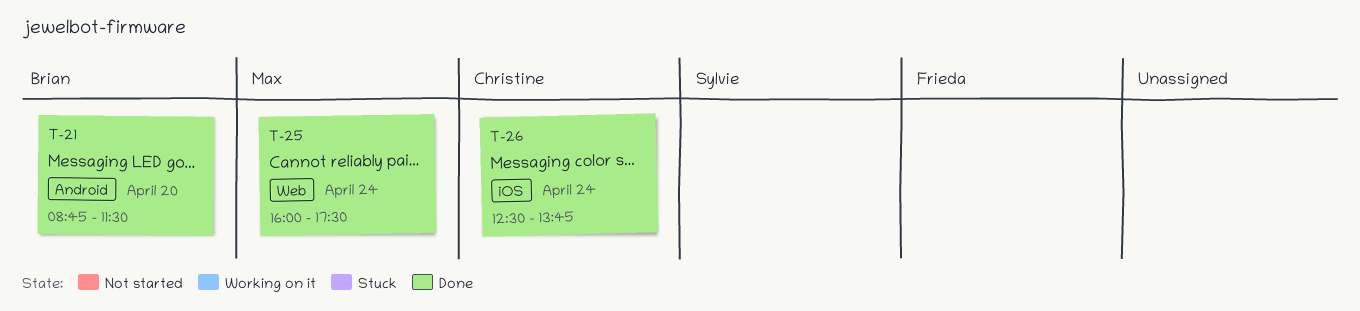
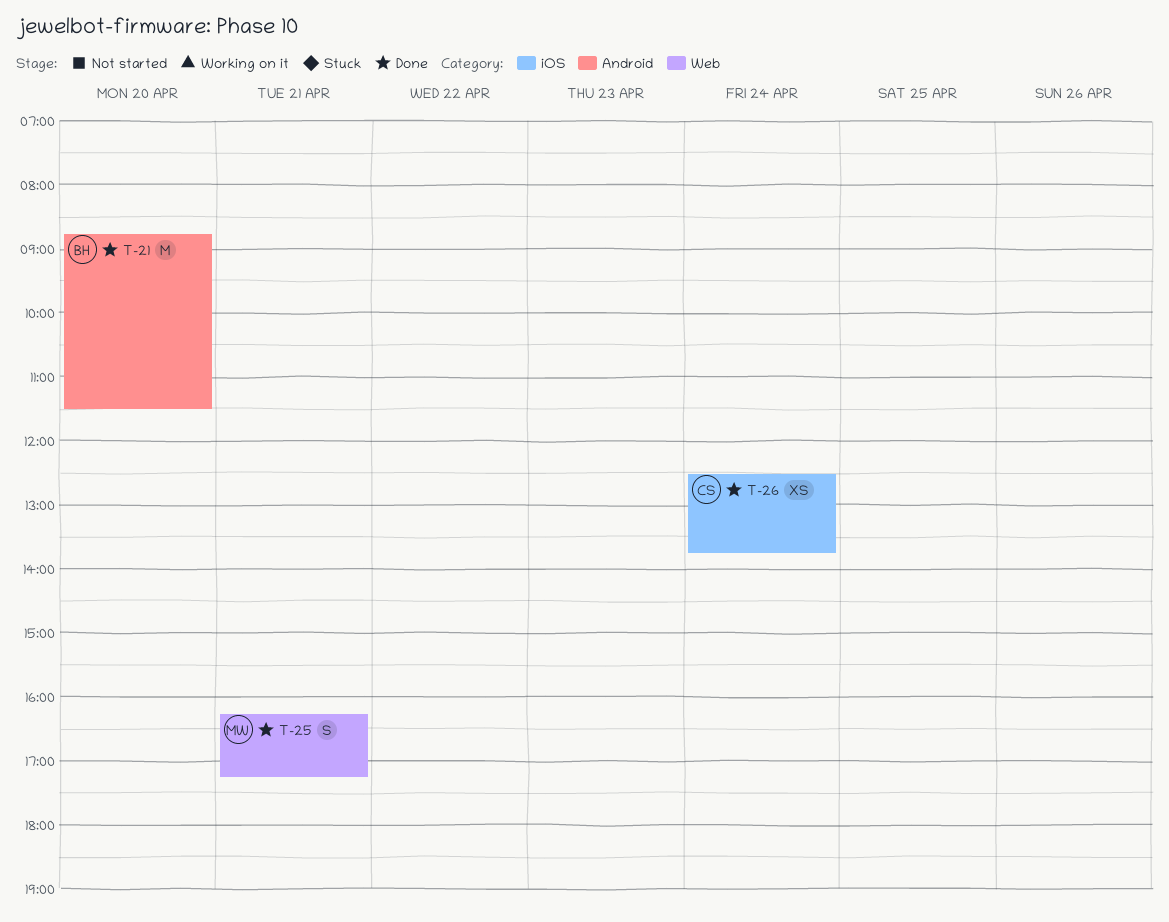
T-25, day: Apr 24 -> Apr 21
T-25, begins: 16:00 -> 16:15
T-25, ends: 17:30 -> 17:15

